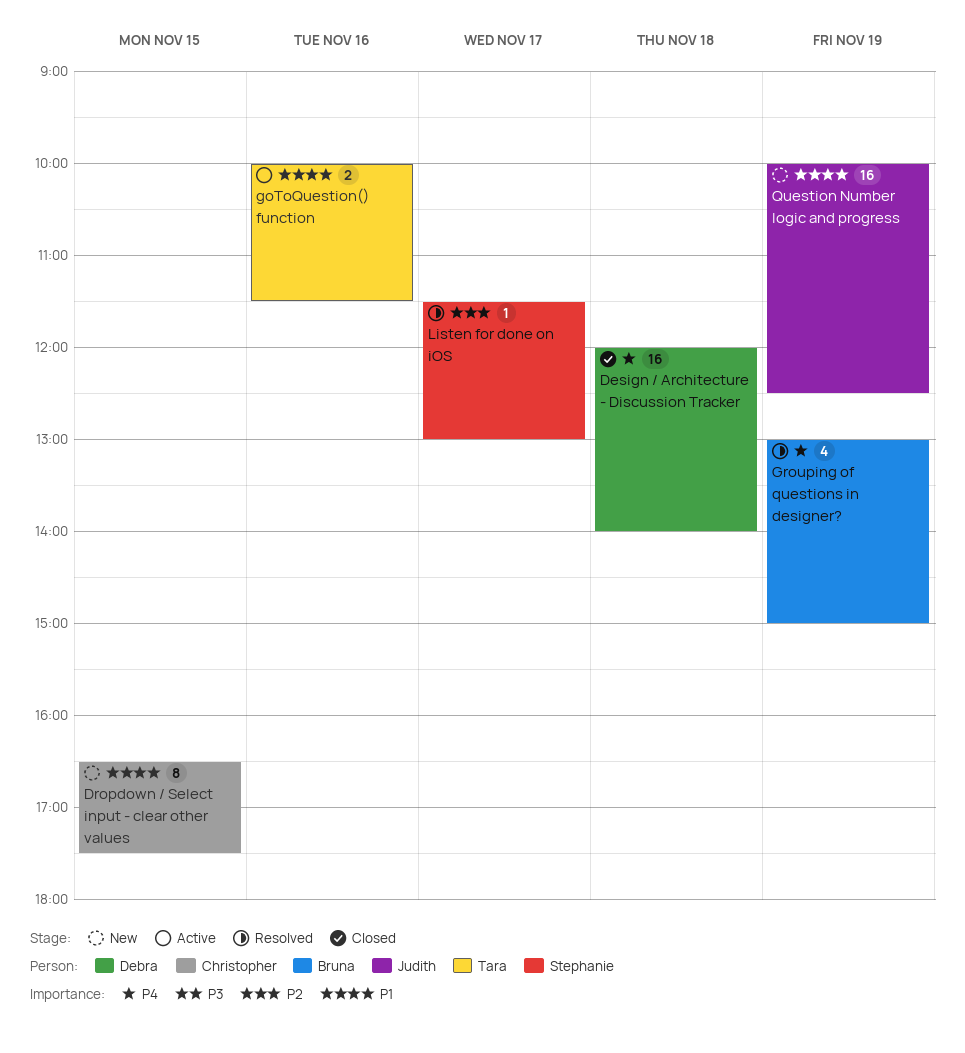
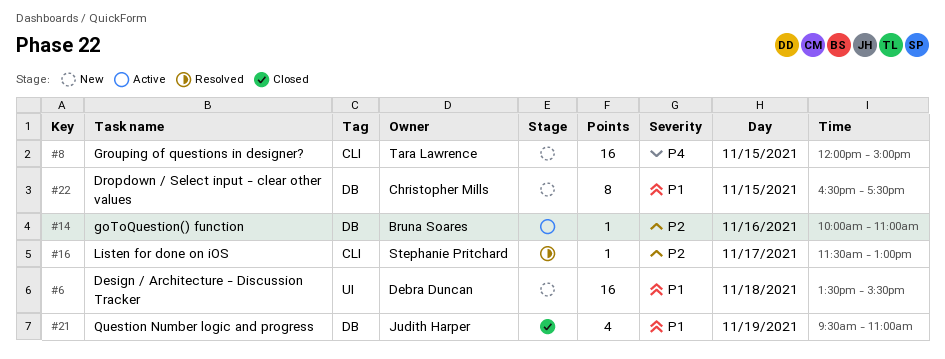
Design / Architecture - Discussion Tracker, status: Closed -> New
Design / Architecture - Discussion Tracker, priority: P4 -> P1
Design / Architecture - Discussion Tracker, begins: 12:00 -> 13:30
Design / Architecture - Discussion Tracker, ends: 14:00 -> 15:30
goToQuestion() function, owner: Tara Lawrence -> Bruna Soares
goToQuestion() function, priority: P1 -> P2
goToQuestion() function, estimate: 2 -> 1
goToQuestion() function, ends: 11:30 -> 11:00
Grouping of questions in designer?, status: Resolved -> New
Grouping of questions in designer?, owner: Bruna Soares -> Tara Lawrence
Grouping of questions in designer?, estimate: 4 -> 16
Grouping of questions in designer?, day: Nov 19 -> Nov 15
Grouping of questions in designer?, begins: 13:00 -> 12:00
Question Number logic and progress, status: New -> Closed
Question Number logic and progress, estimate: 16 -> 4
Question Number logic and progress, begins: 10:00 -> 09:30
Question Number logic and progress, ends: 12:30 -> 11:00

